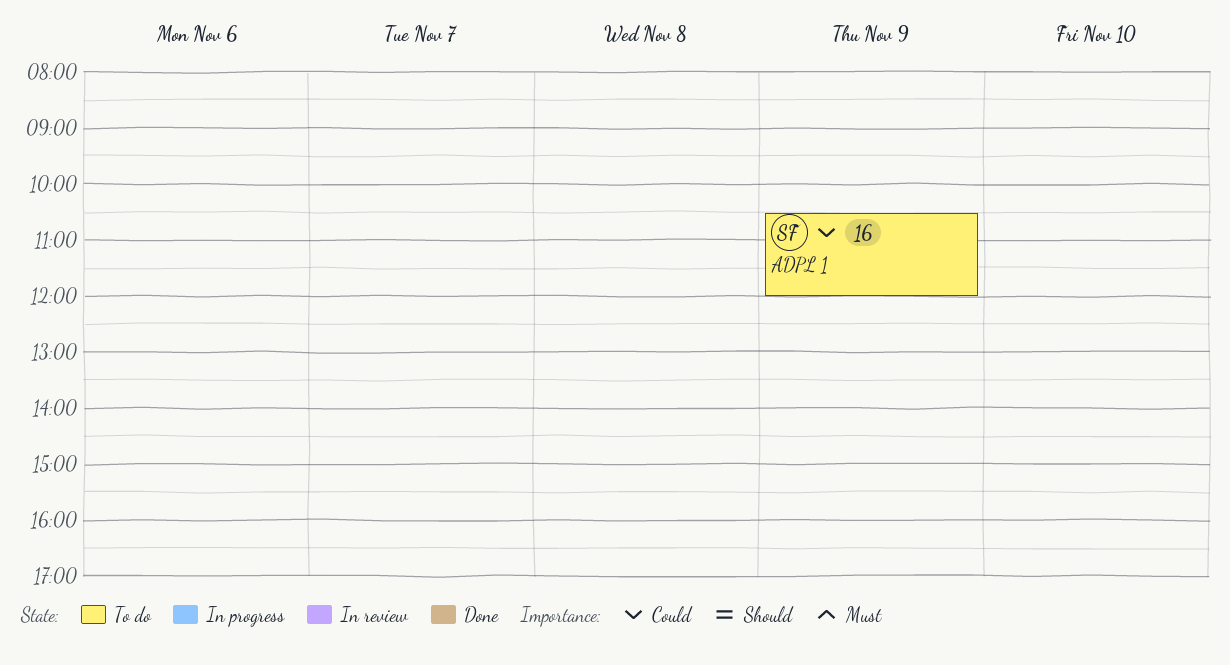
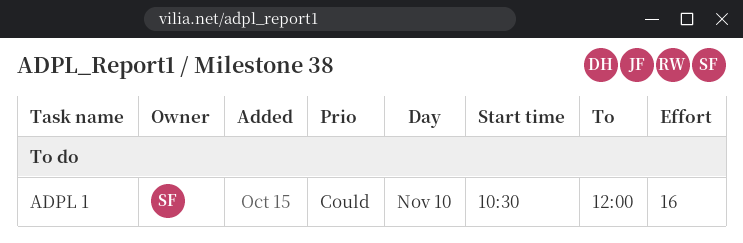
ADPL 1, day: Nov 9 -> Nov 10

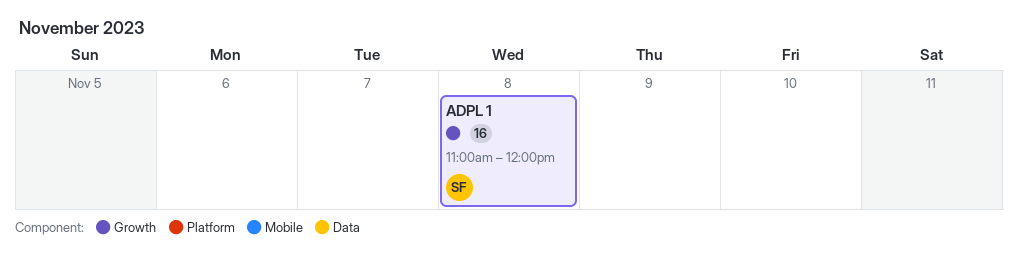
ADPL 1, day: Nov 10 -> Nov 8
ADPL 1, begins: 10:30 -> 11:00

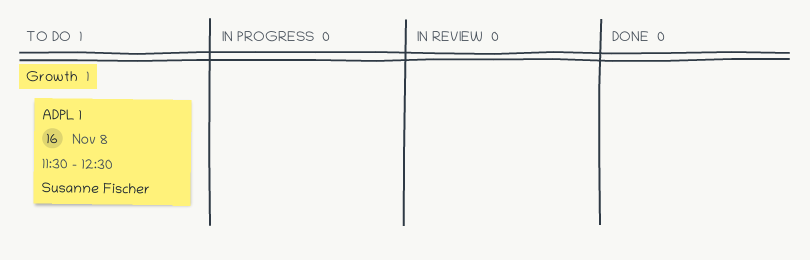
ADPL 1, begins: 11:00 -> 11:30
ADPL 1, ends: 12:00 -> 12:30

